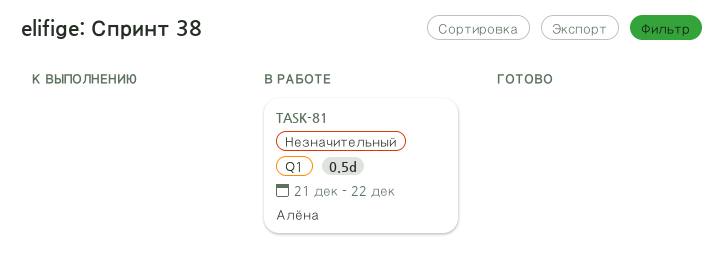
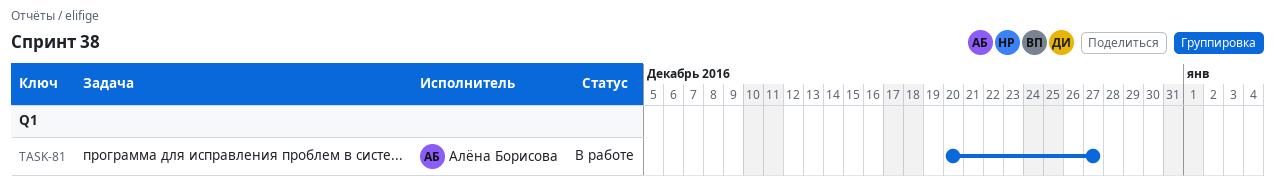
TASK-81, start: Dec 21 -> Dec 20
TASK-81, due: Dec 22 -> Dec 27

